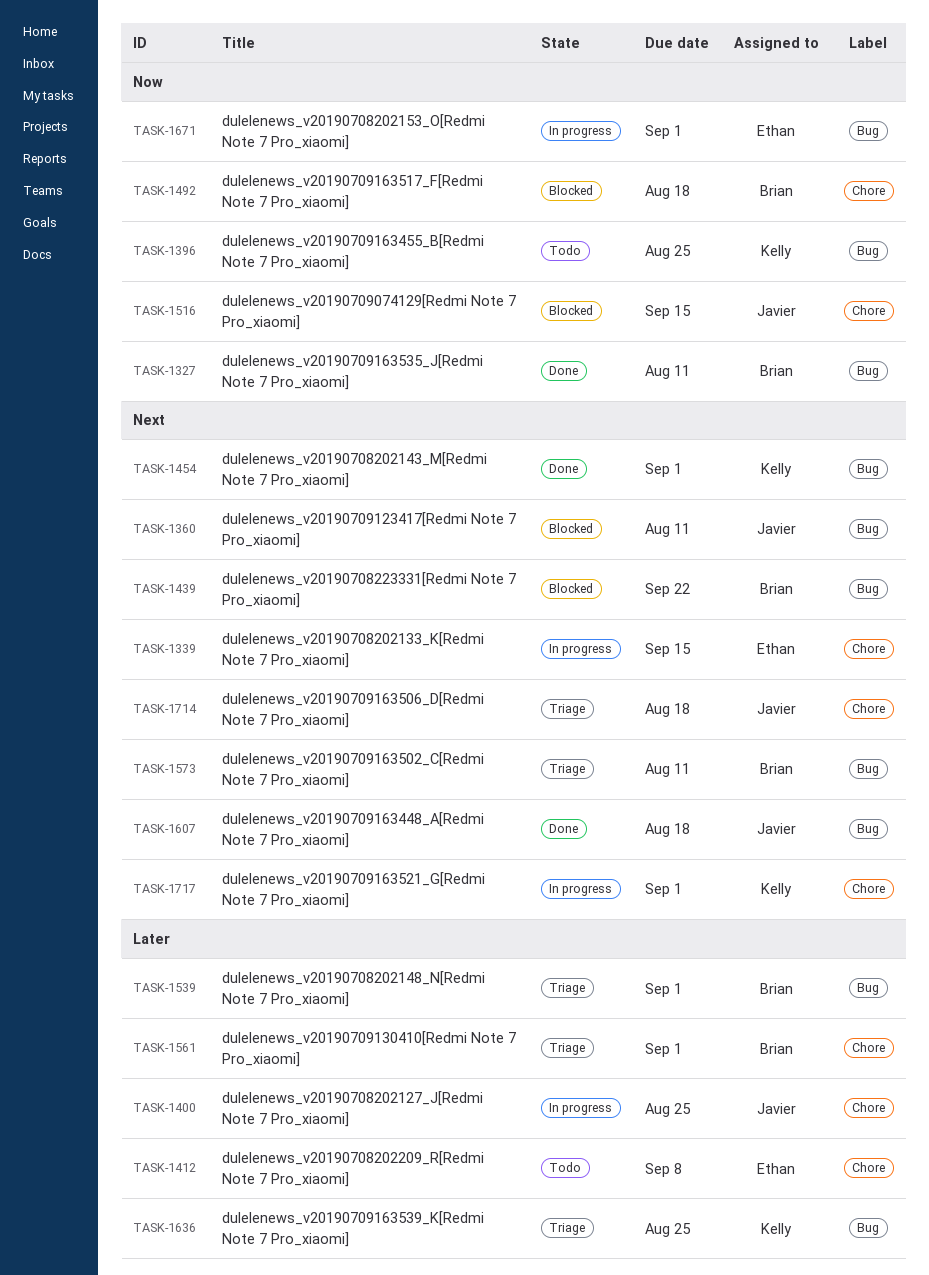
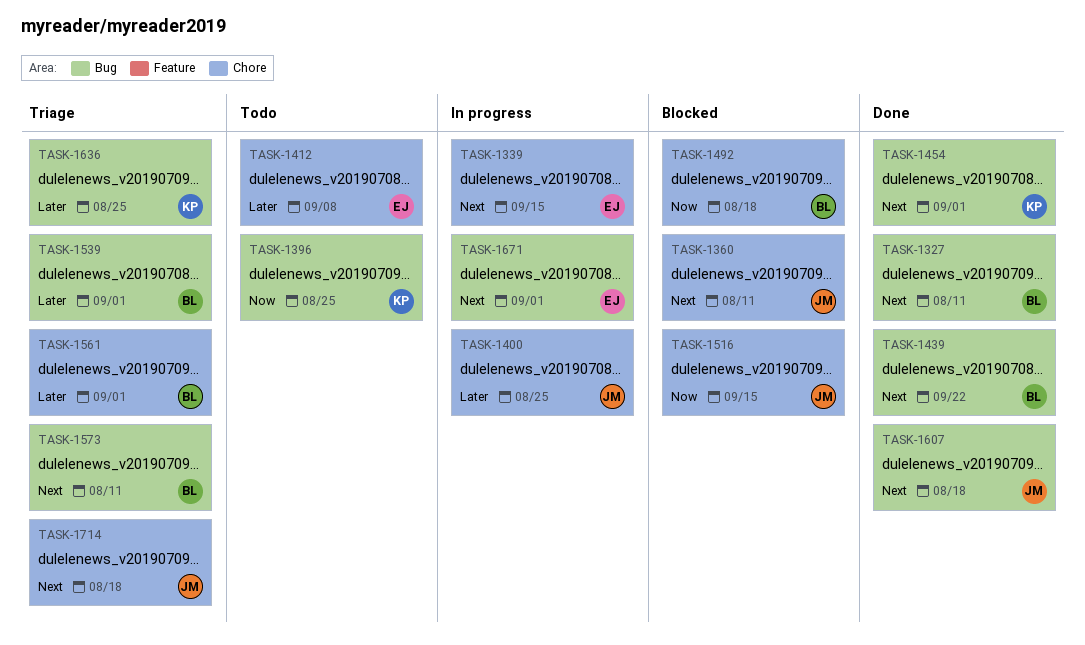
TASK-1327, priority: Now -> Next
TASK-1360, label: Bug -> Chore
TASK-1439, status: Blocked -> Done
TASK-1671, priority: Now -> Next
TASK-1717: present -> none

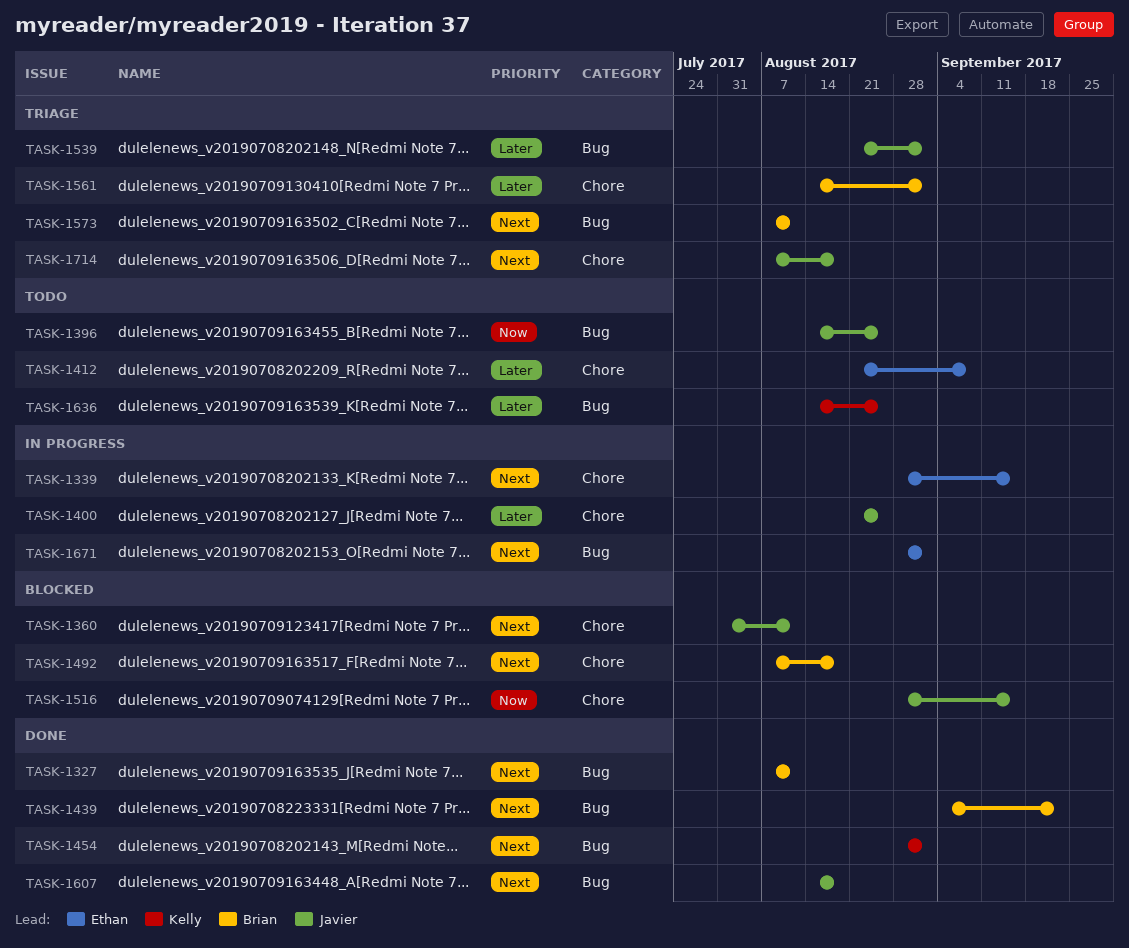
TASK-1396, owner: Kelly -> Javier
TASK-1492, priority: Now -> Next
TASK-1539, owner: Brian -> Javier
TASK-1636, status: Triage -> Todo

